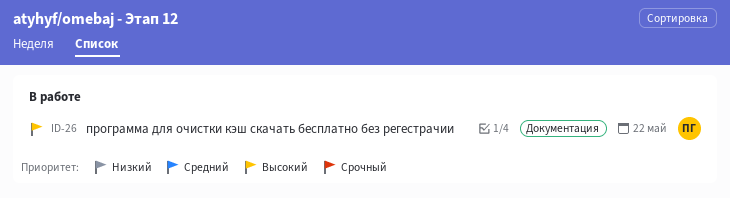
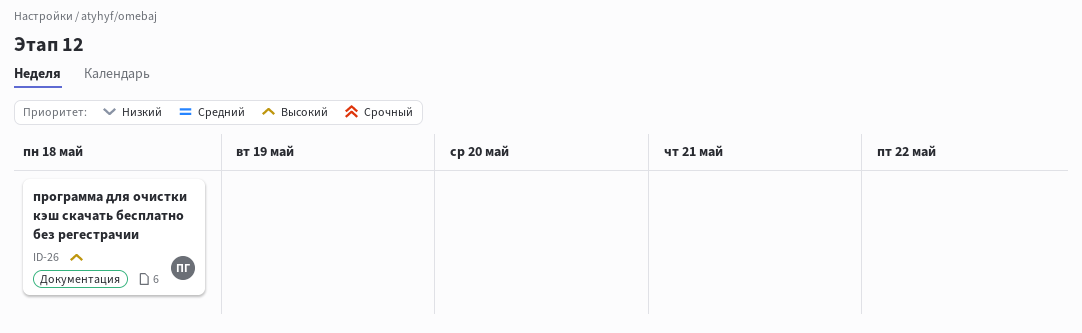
ID-26, due: May 22 -> May 18

